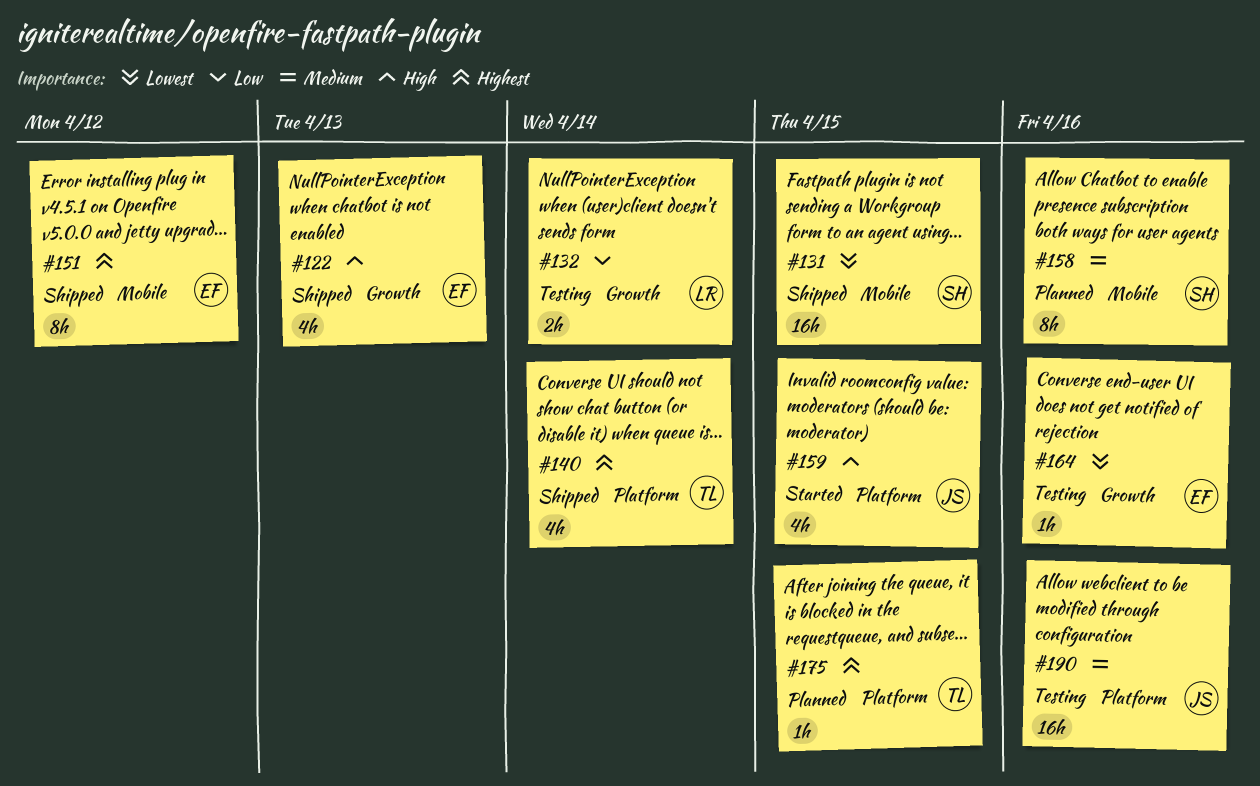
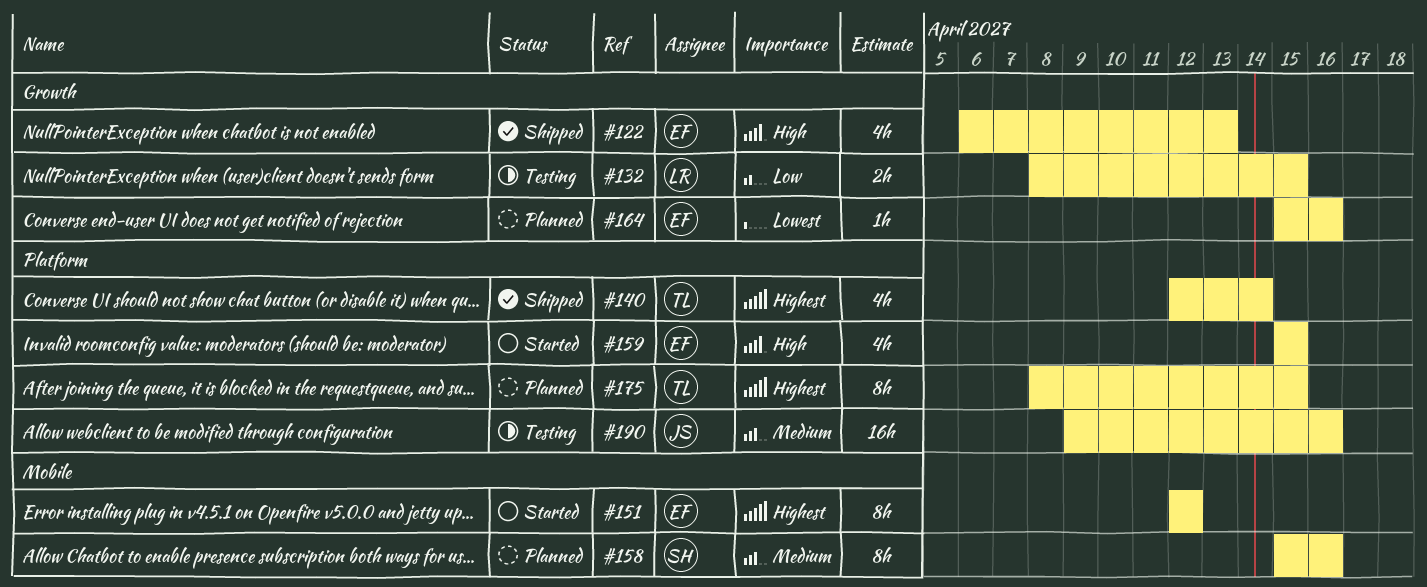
#131: present -> none
#132, due: Apr 14 -> Apr 15
#151, status: Shipped -> Started
#159, owner: JS -> EF
#164, status: Testing -> Planned
#175, estimate: 1h -> 8h

